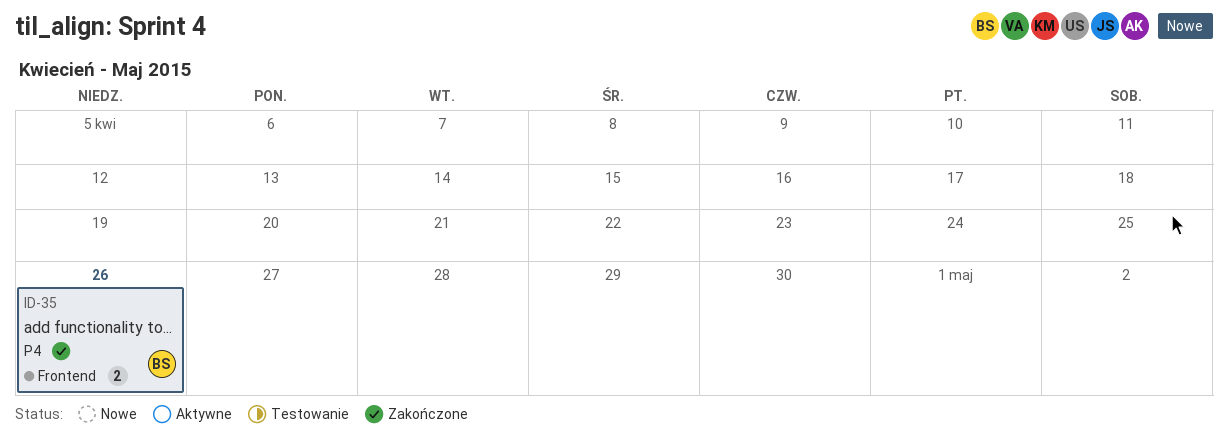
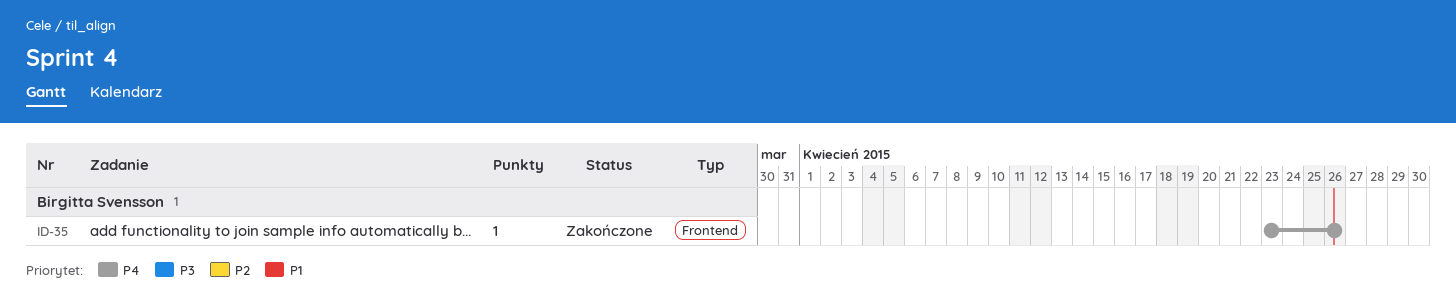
ID-35, estimate: 2 -> 1

